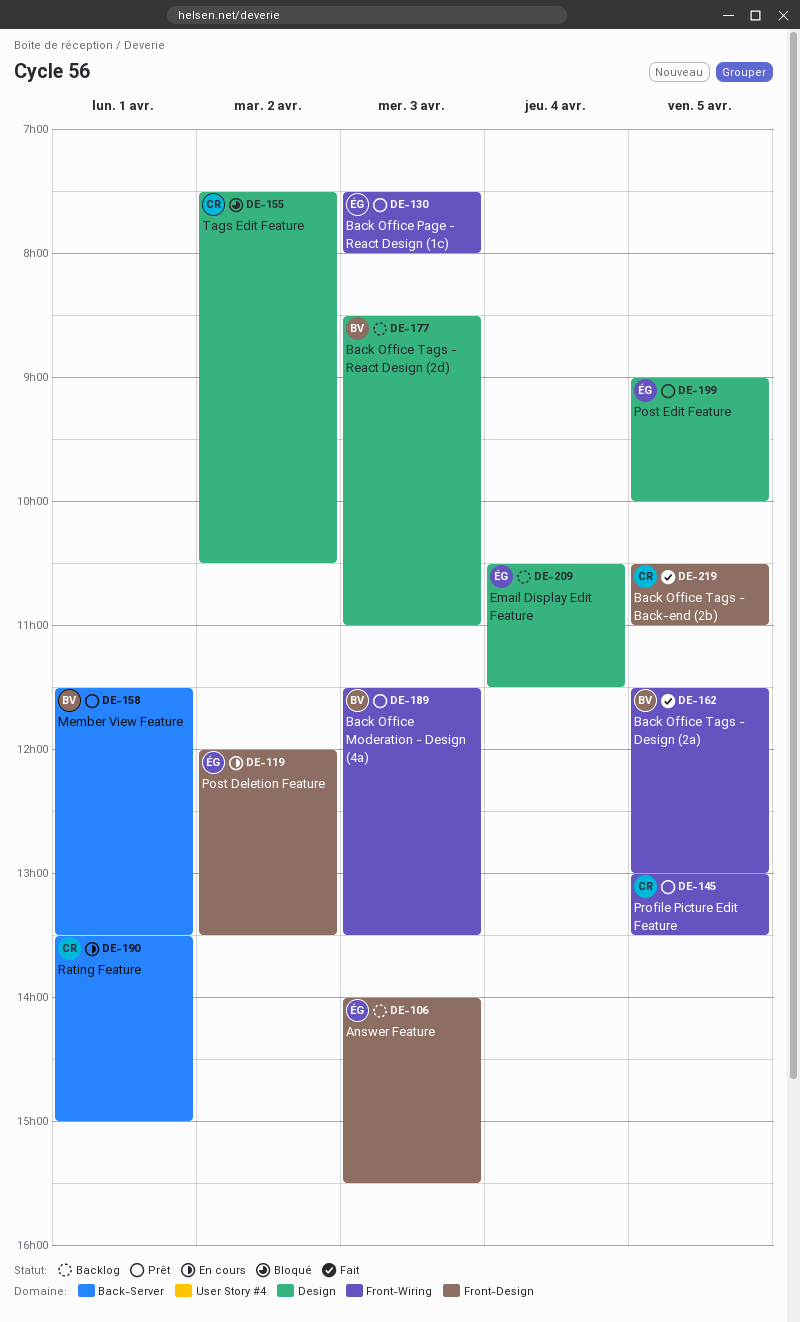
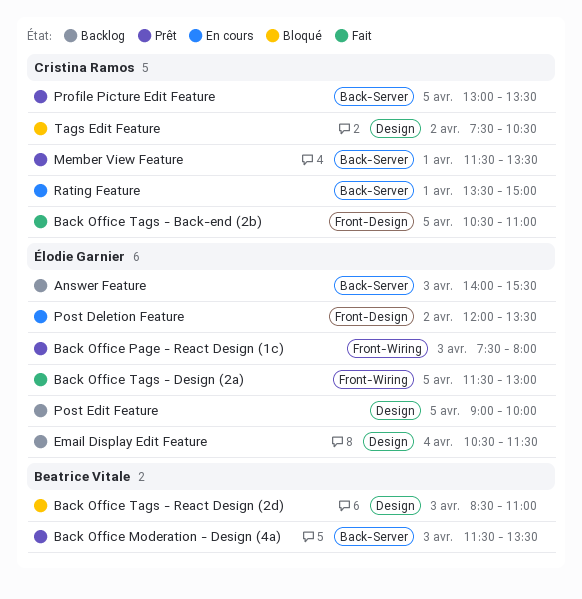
Answer Feature, label: Front-Design -> Back-Server
Back Office Moderation - Design (4a), label: Front-Wiring -> Back-Server
Back Office Tags - Design (2a), owner: Beatrice Vitale -> Élodie Garnier
Back Office Tags - React Design (2d), status: Backlog -> Bloqué
Member View Feature, owner: Beatrice Vitale -> Cristina Ramos
Post Edit Feature, status: Prêt -> Backlog
Profile Picture Edit Feature, label: Front-Wiring -> Back-Server

